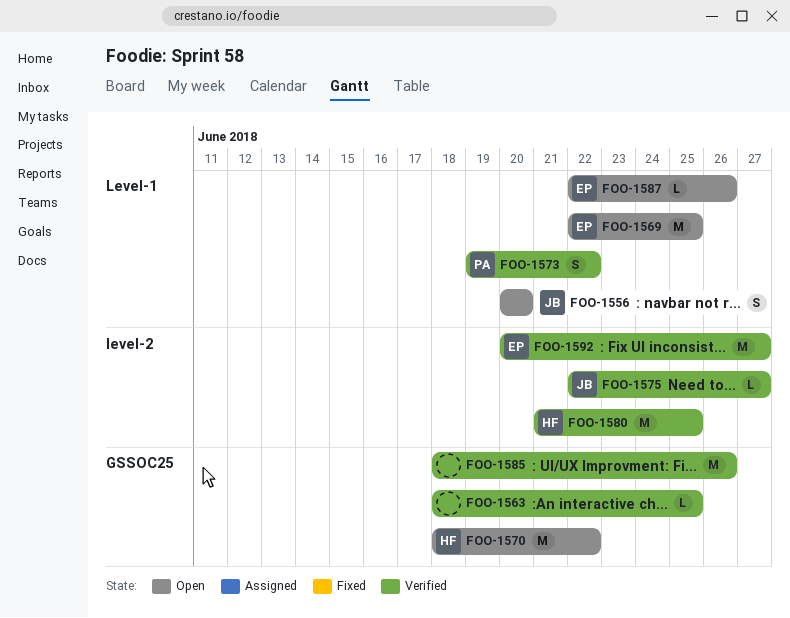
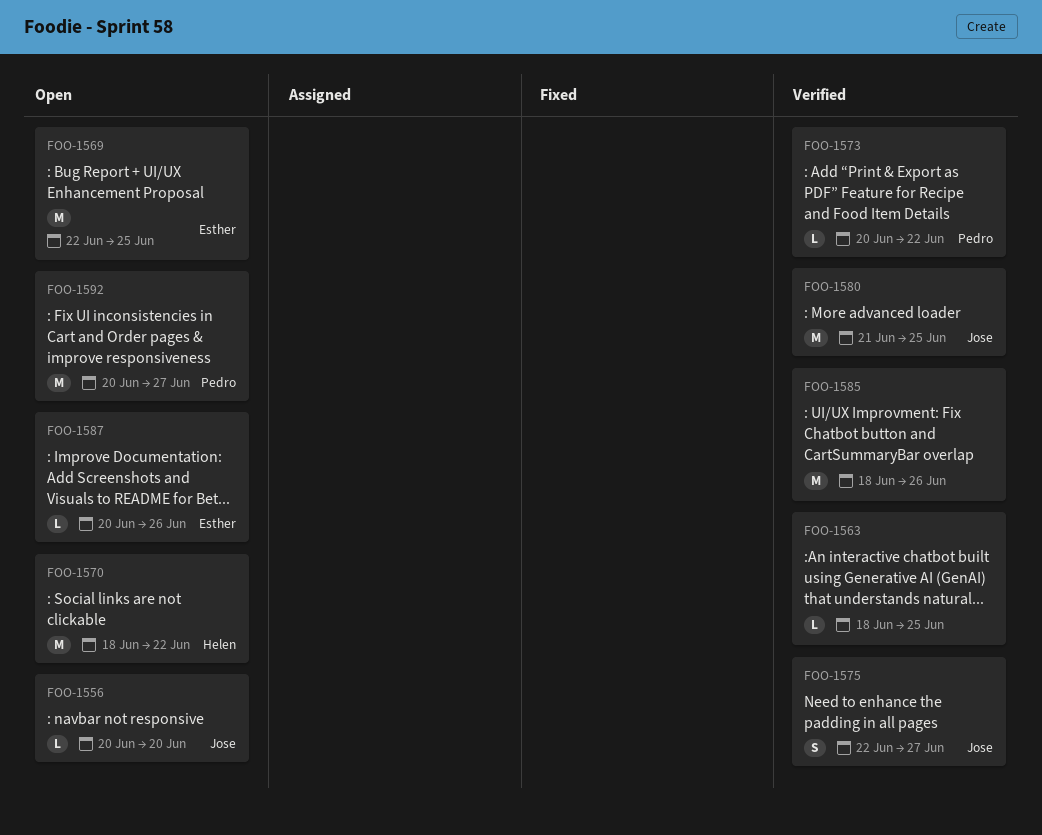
FOO-1556, estimate: S -> L
FOO-1573, estimate: S -> L
FOO-1573, start: Jun 19 -> Jun 20
FOO-1575, estimate: L -> S
FOO-1580, owner: Helen -> Jose
FOO-1587, start: Jun 22 -> Jun 20
FOO-1592, status: Verified -> Open
FOO-1592, owner: Esther -> Pedro

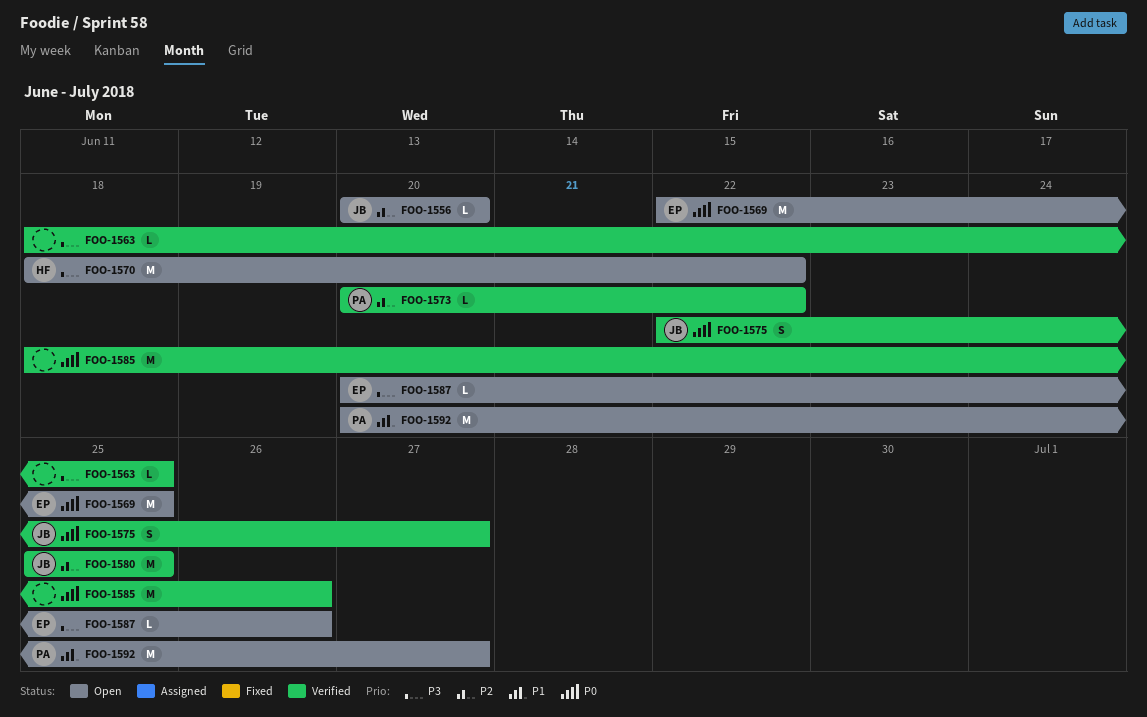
FOO-1580, start: Jun 21 -> Jun 25

